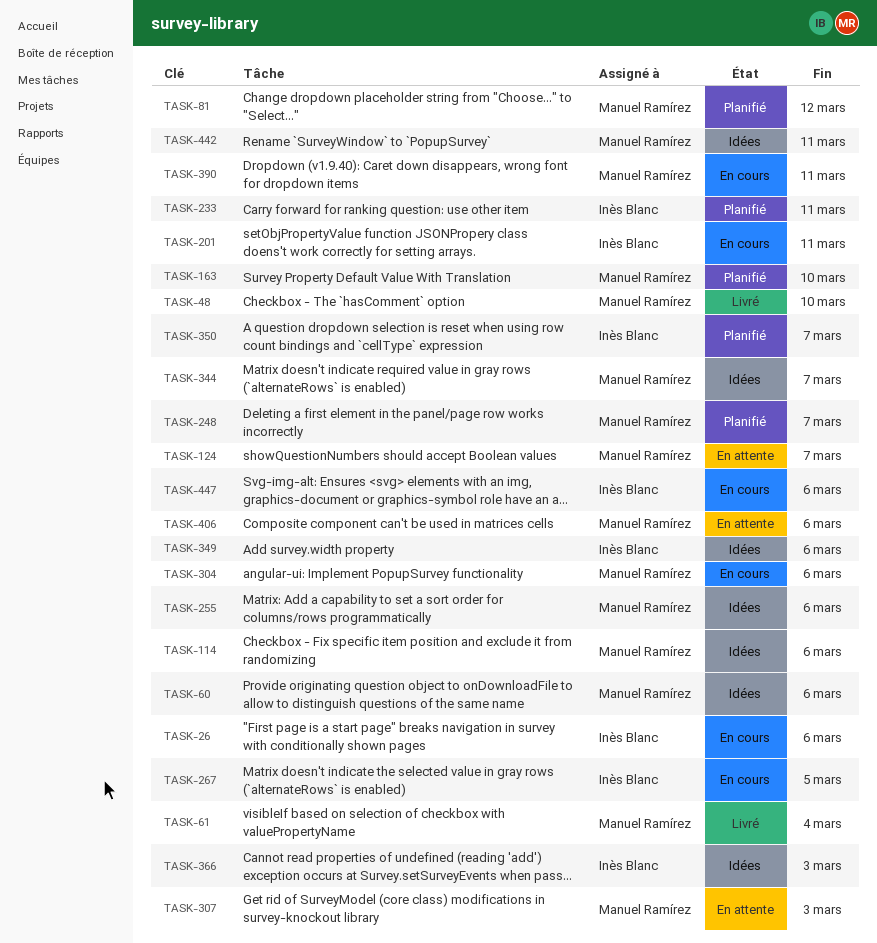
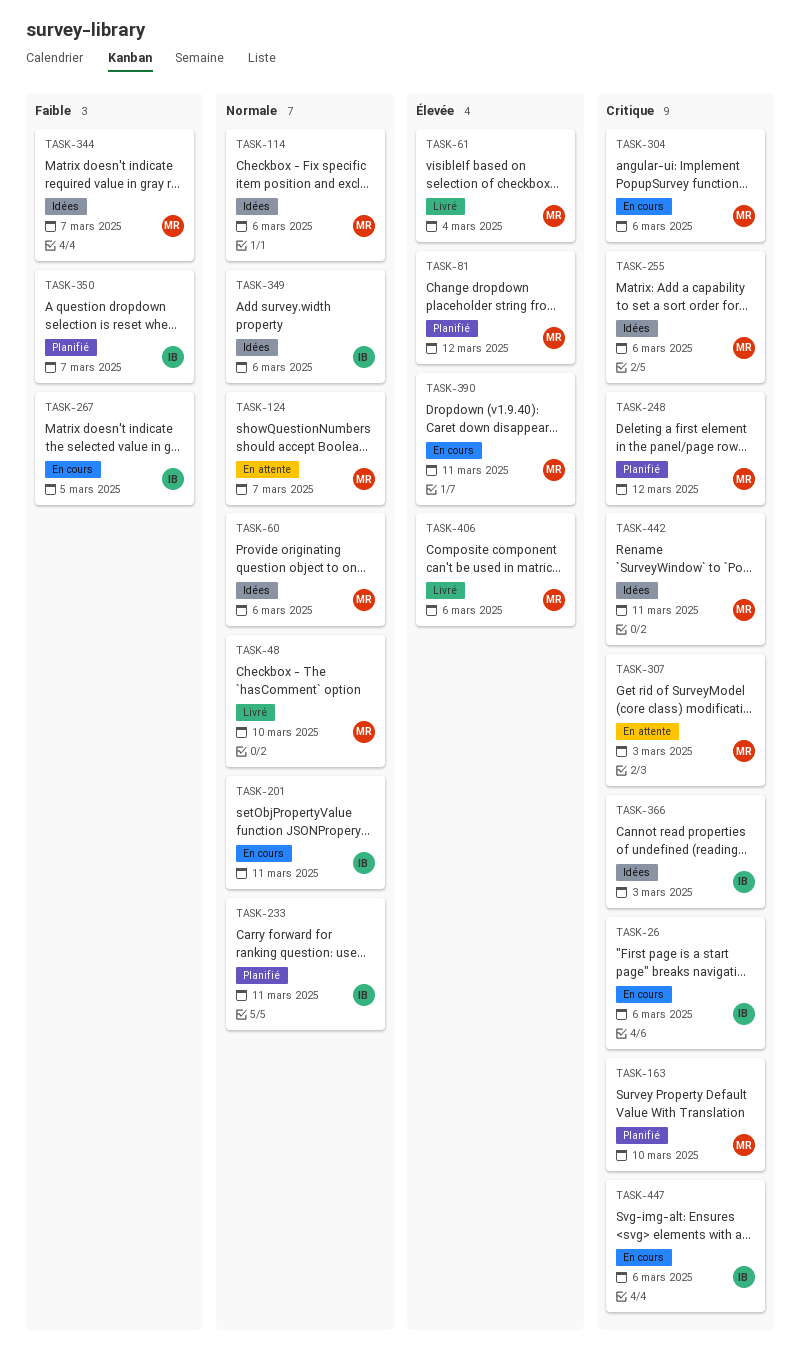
TASK-248, due: Mar 7 -> Mar 12
TASK-406, status: En attente -> Livré

